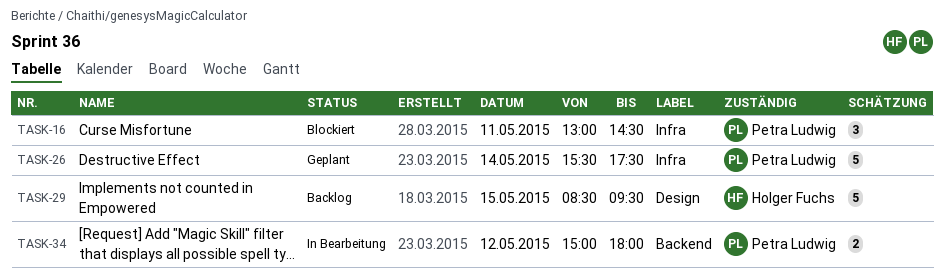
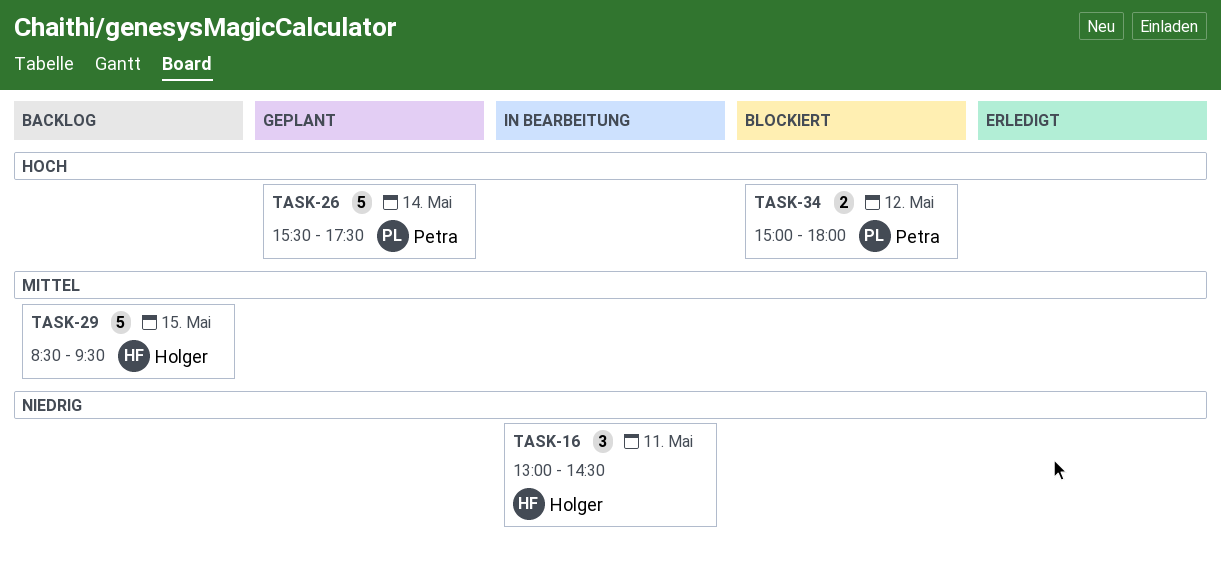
TASK-16, status: Blockiert -> In Bearbeitung
TASK-16, owner: Petra Ludwig -> Holger Fuchs
TASK-34, status: In Bearbeitung -> Blockiert

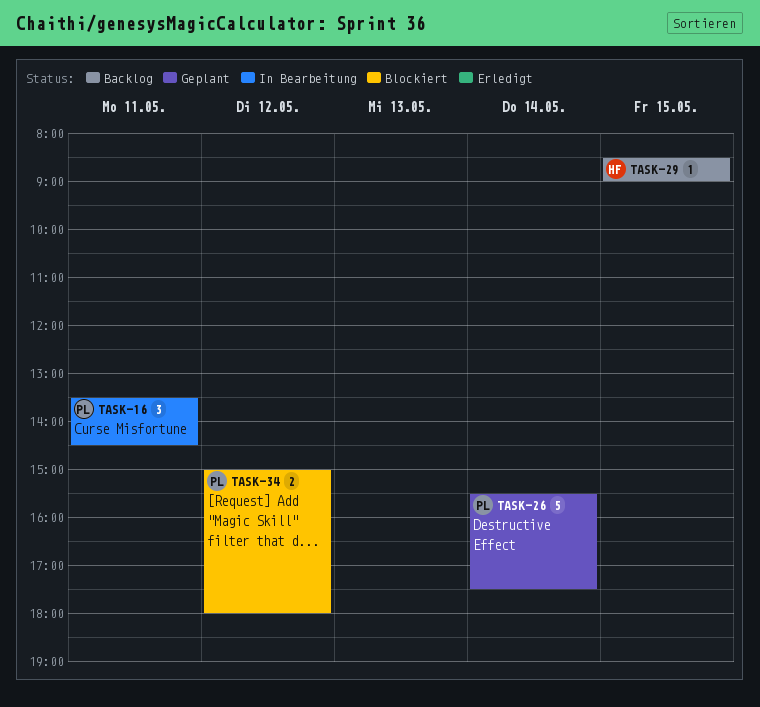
TASK-16, owner: Holger -> Petra
TASK-16, begins: 13:00 -> 13:30
TASK-29, estimate: 5 -> 1
TASK-29, ends: 09:30 -> 09:00

